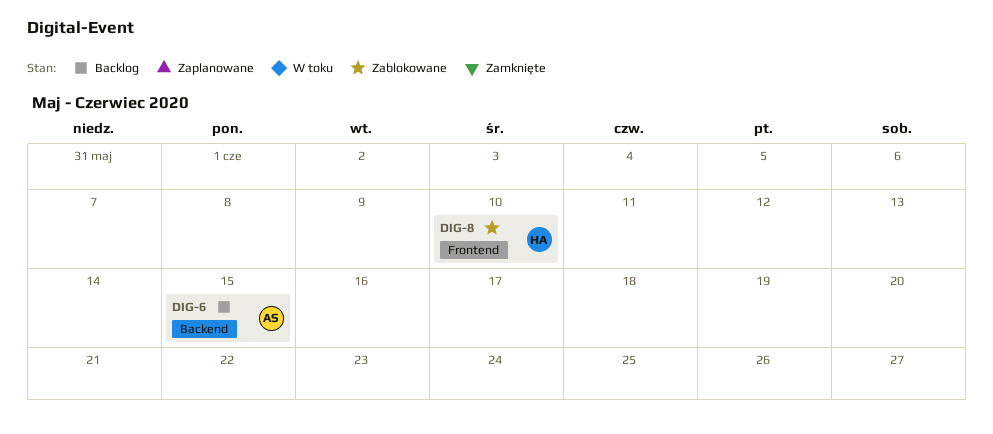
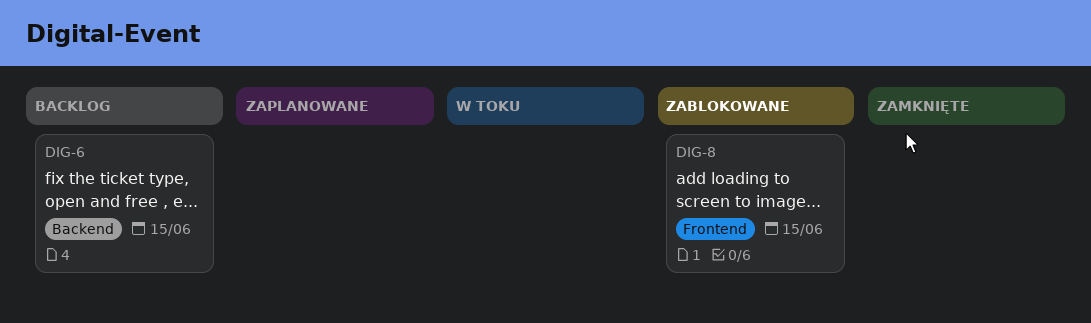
DIG-8, due: Jun 10 -> Jun 15

